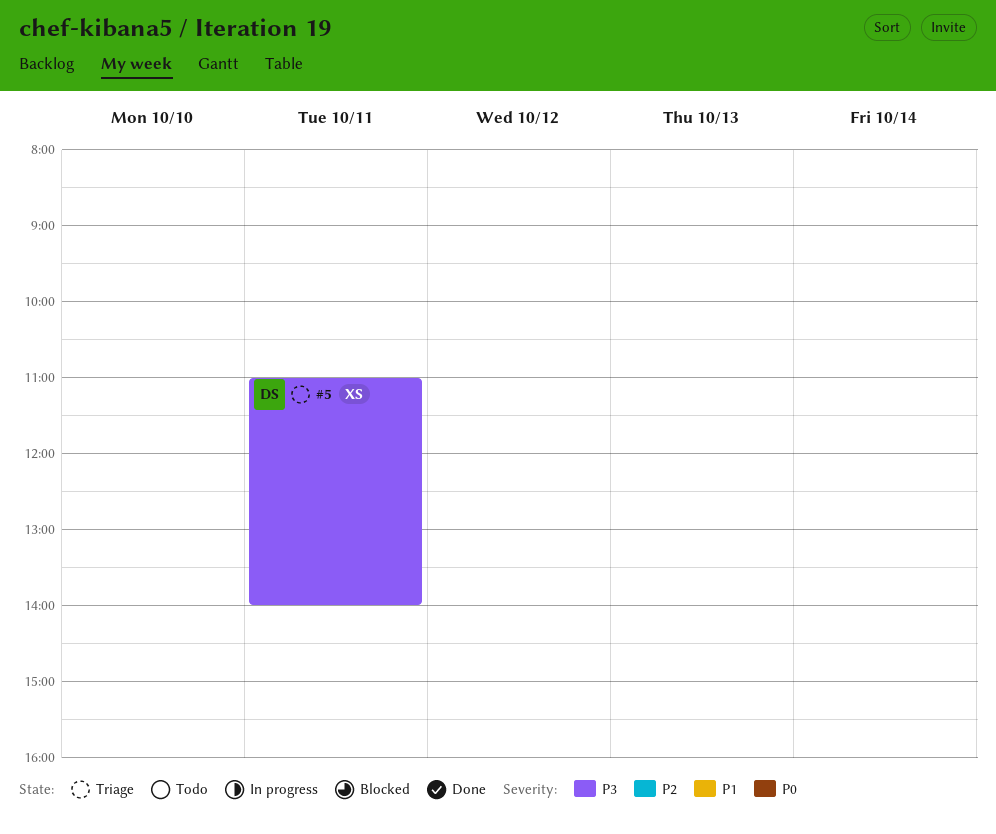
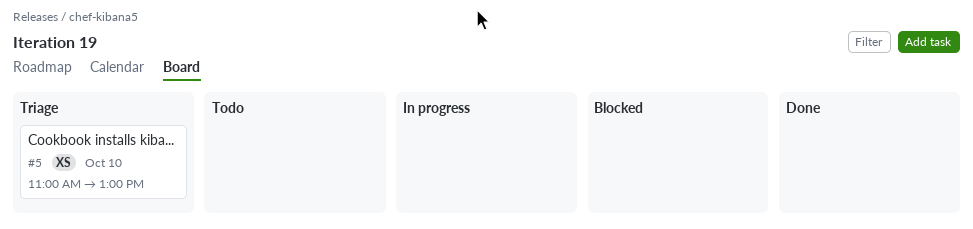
#5, day: Oct 11 -> Oct 10
#5, ends: 14:00 -> 13:00

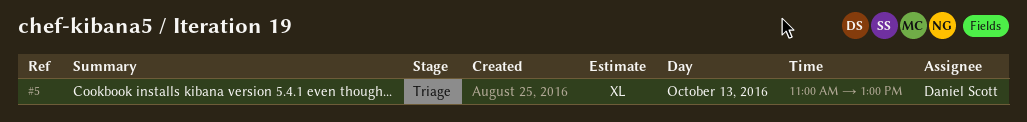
#5, estimate: XS -> XL
#5, day: Oct 10 -> Oct 13

